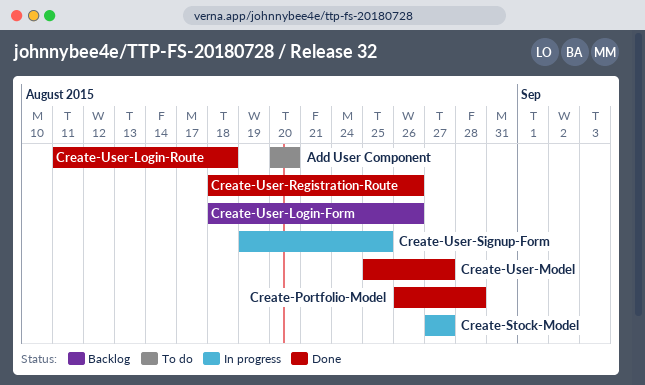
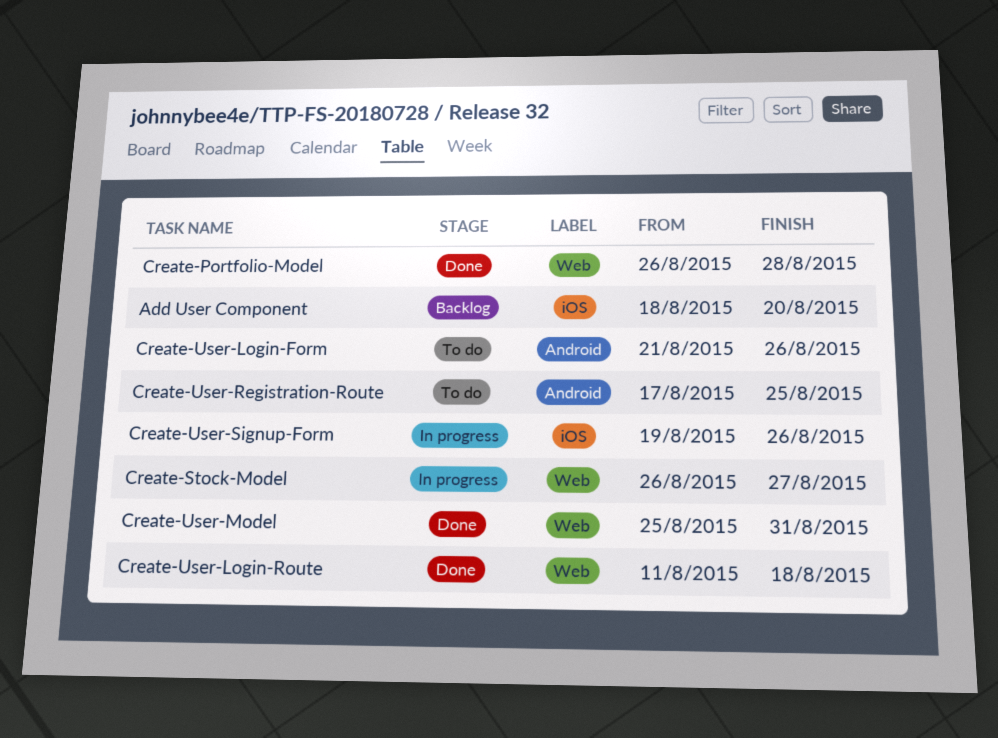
Add User Component, status: To do -> Backlog
Add User Component, start: Aug 20 -> Aug 18
Create-Stock-Model, start: Aug 27 -> Aug 26
Create-User-Login-Form, status: Backlog -> To do
Create-User-Login-Form, start: Aug 18 -> Aug 21
Create-User-Model, due: Aug 27 -> Aug 31
Create-User-Registration-Route, status: Done -> To do
Create-User-Registration-Route, start: Aug 18 -> Aug 17
Create-User-Registration-Route, due: Aug 26 -> Aug 25
Create-User-Signup-Form, due: Aug 25 -> Aug 26

